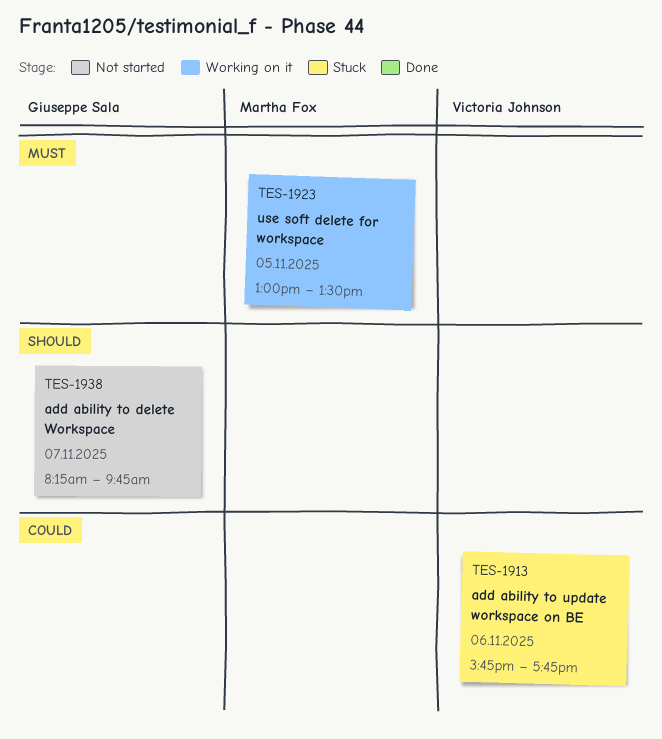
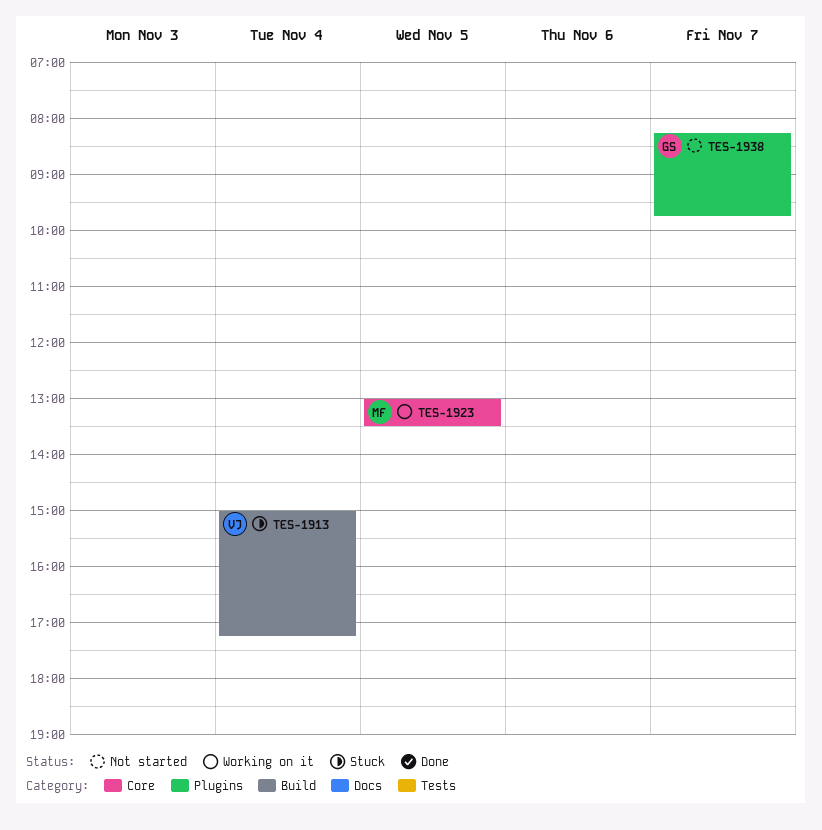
TES-1913, day: Nov 6 -> Nov 4
TES-1913, begins: 15:45 -> 15:00
TES-1913, ends: 17:45 -> 17:15

